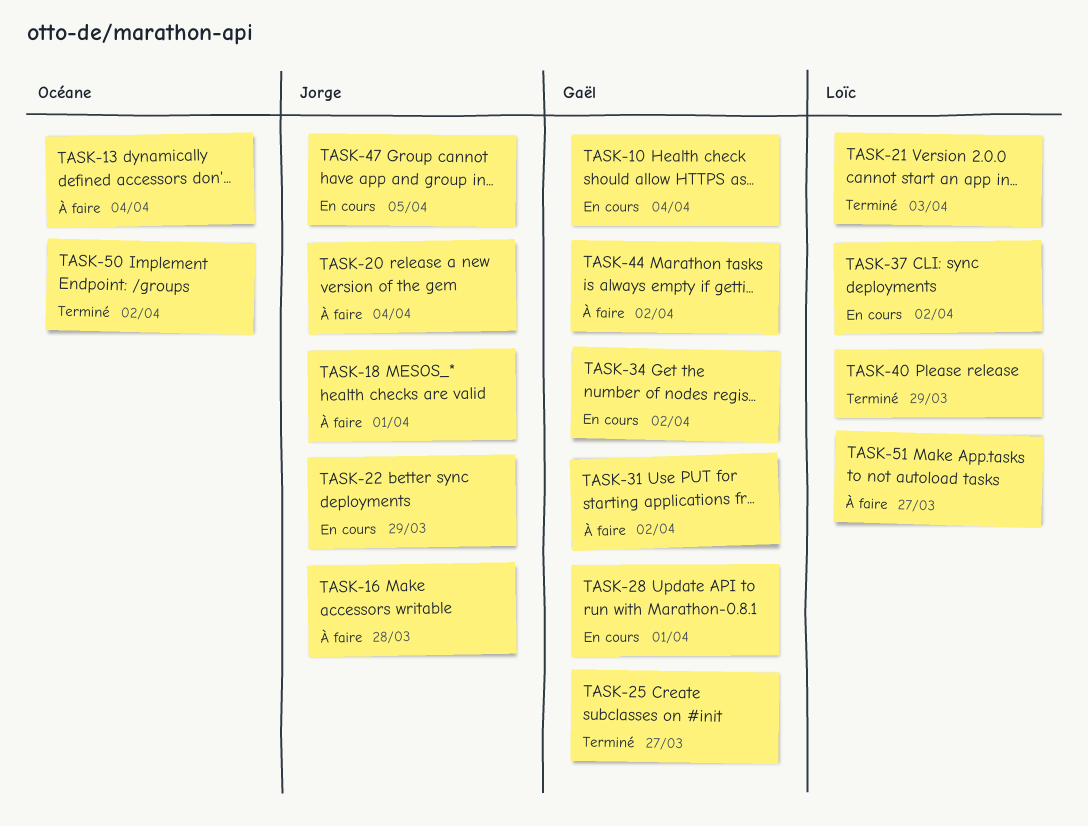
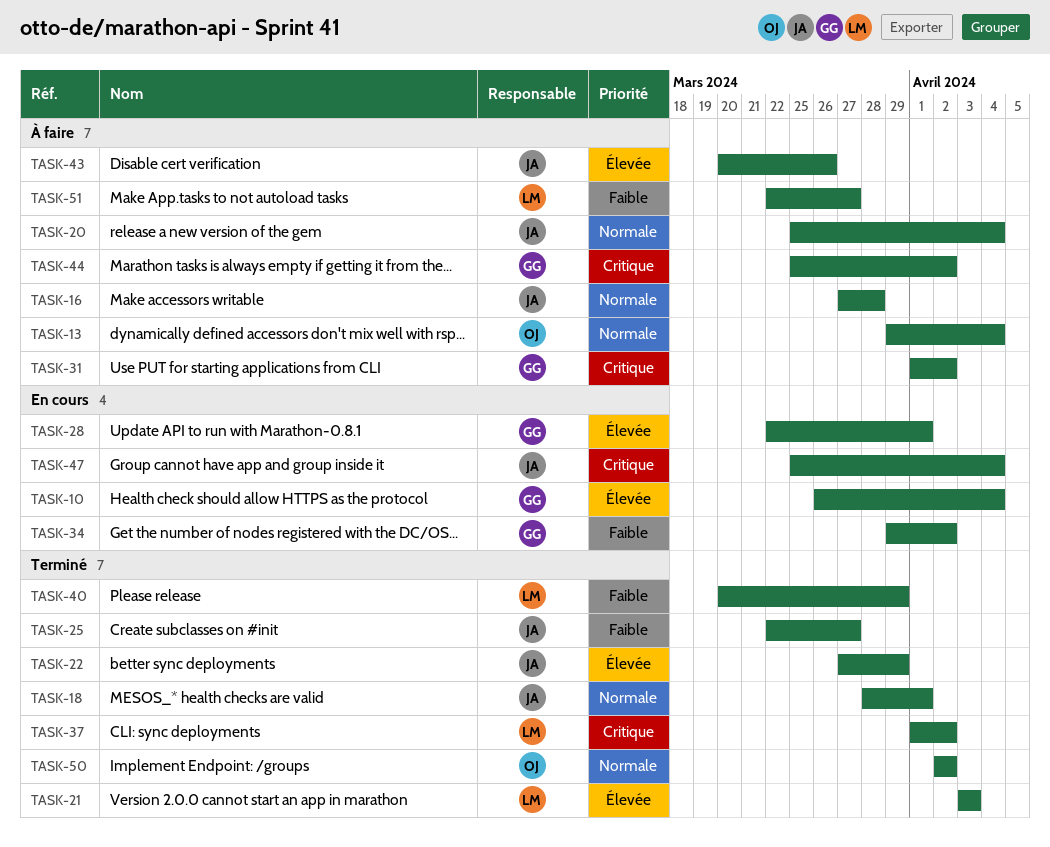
TASK-18, status: À faire -> Terminé
TASK-22, status: En cours -> Terminé
TASK-25, owner: Gaël -> Jorge
TASK-37, status: En cours -> Terminé
TASK-43: none -> present
TASK-47, due: Apr 5 -> Apr 4

